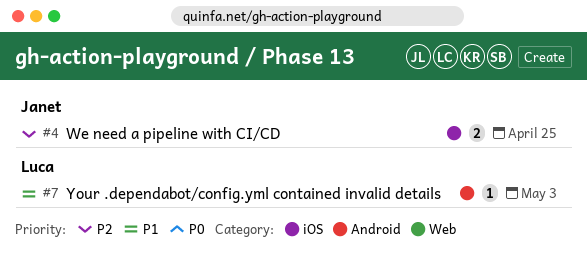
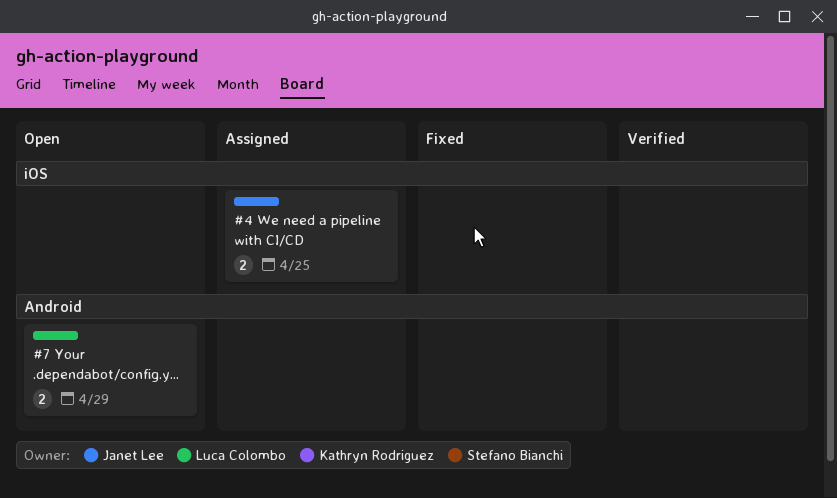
#7, estimate: 1 -> 2
#7, due: May 3 -> Apr 29

